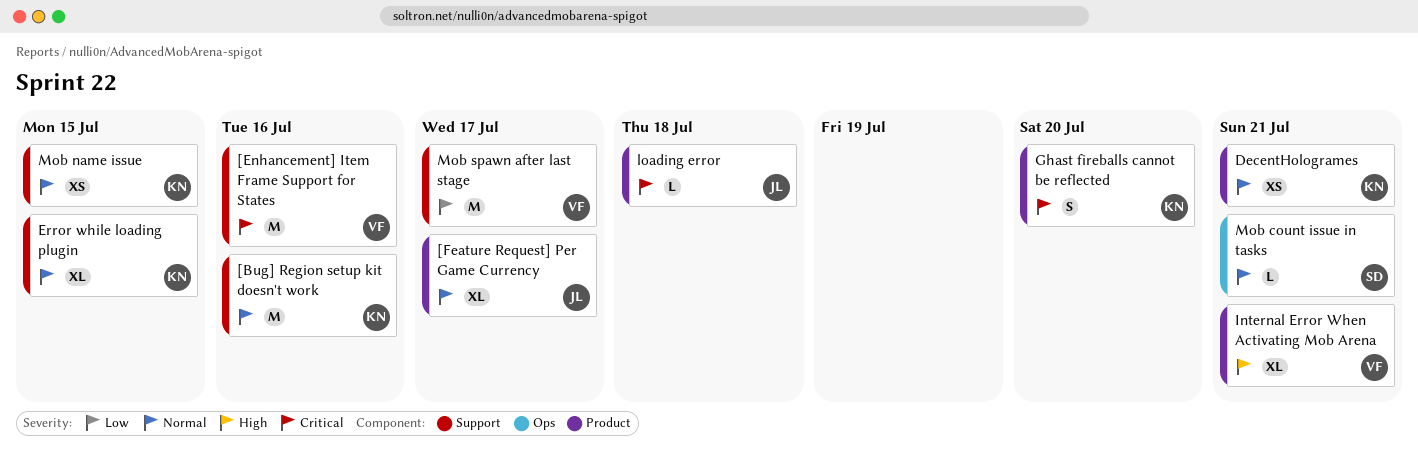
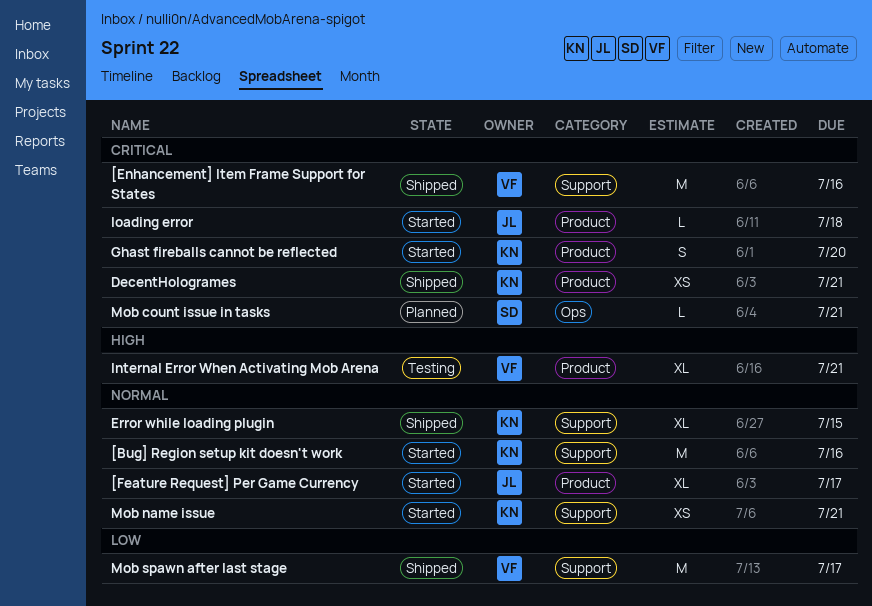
DecentHologrames, priority: Normal -> Critical
Mob count issue in tasks, priority: Normal -> Critical
Mob name issue, due: Jul 15 -> Jul 21

